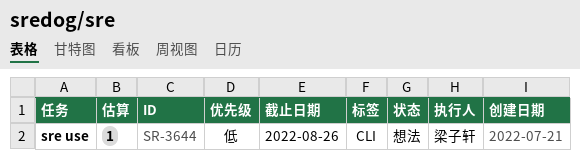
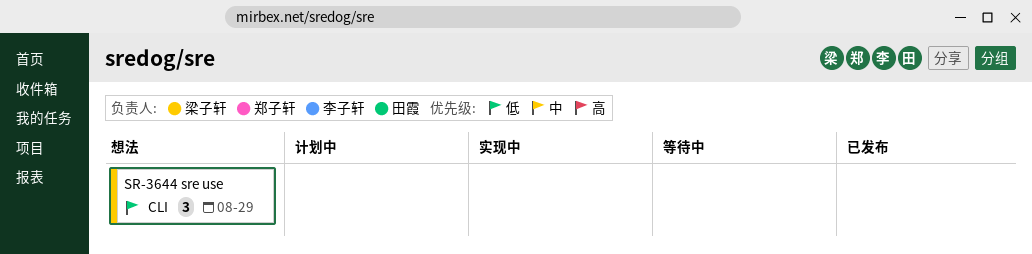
SR-3644, estimate: 1 -> 3
SR-3644, due: Aug 26 -> Aug 29

